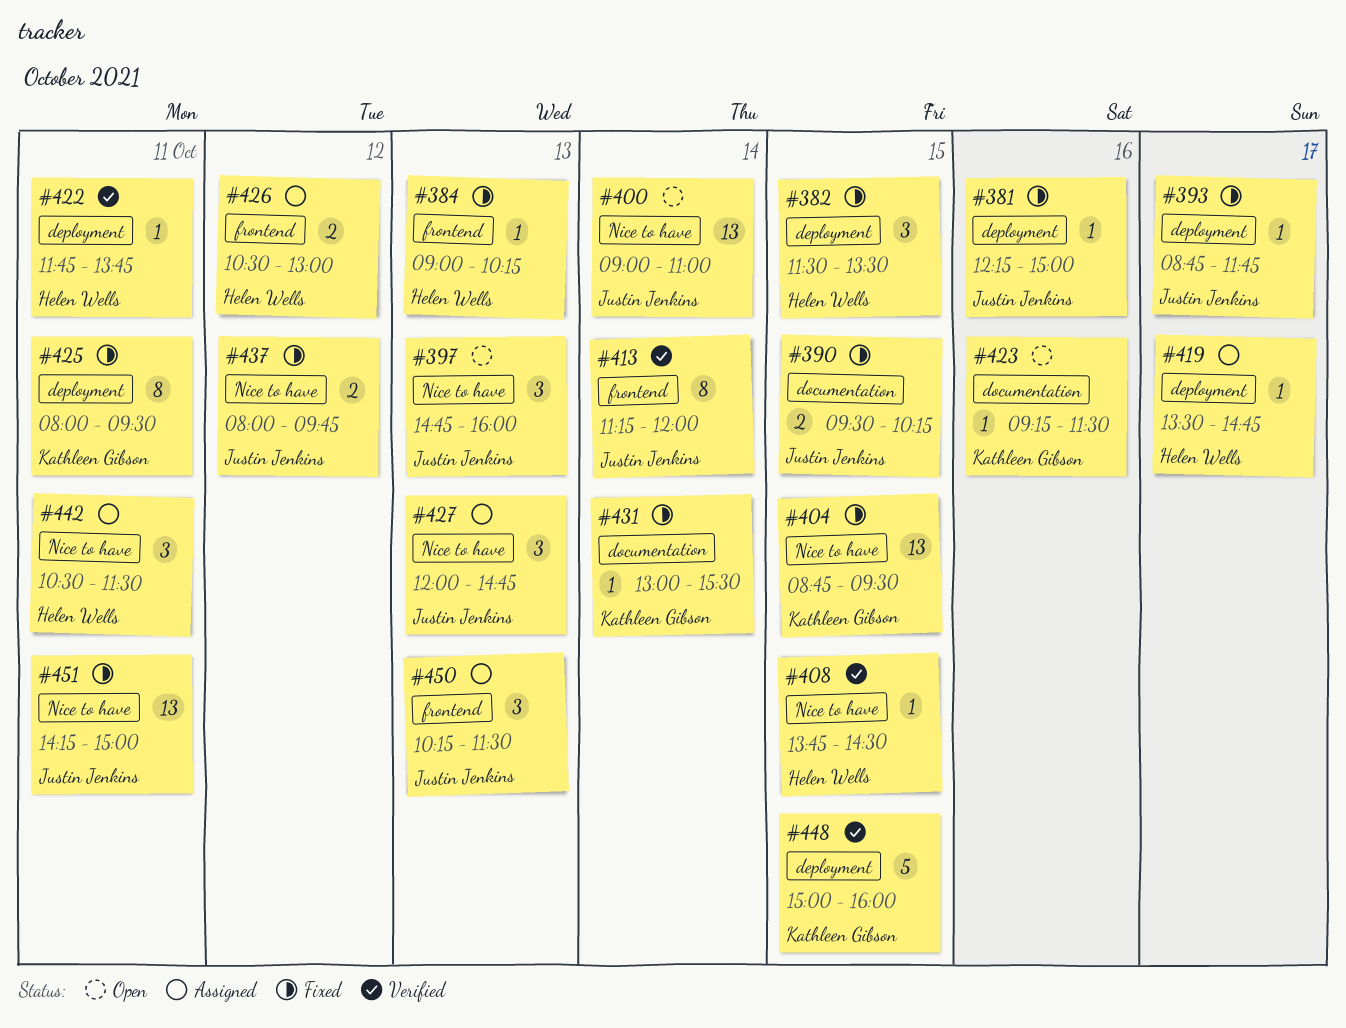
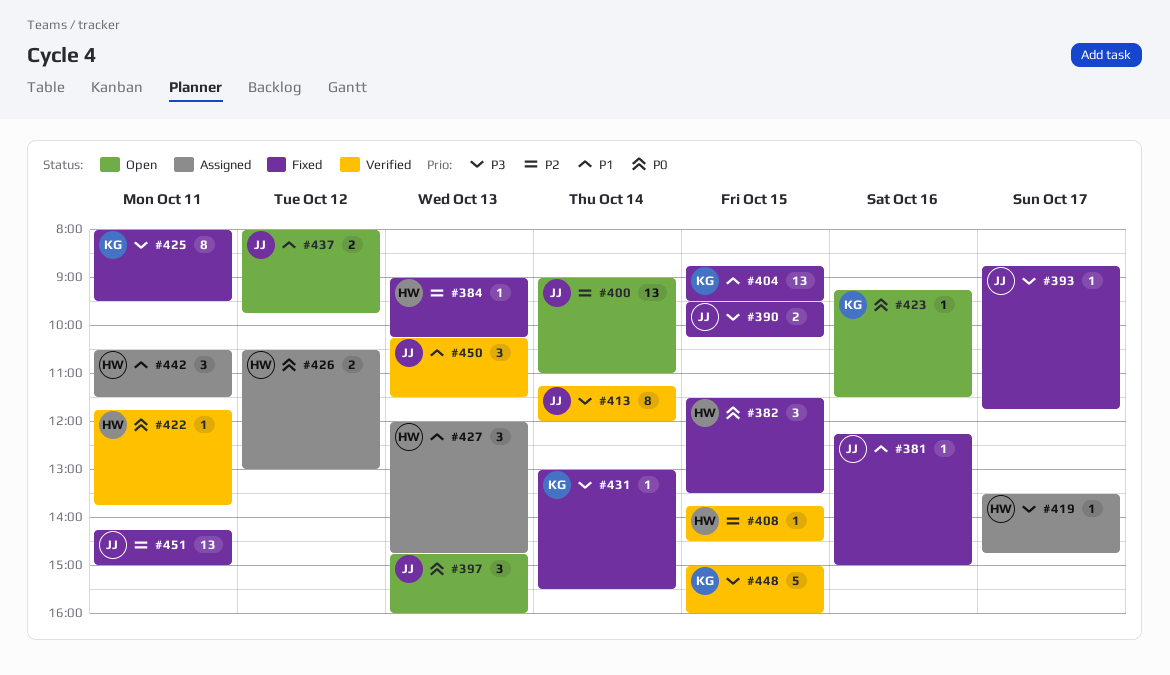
#427, owner: Justin Jenkins -> Helen Wells
#437, status: Fixed -> Open
#450, status: Assigned -> Verified

